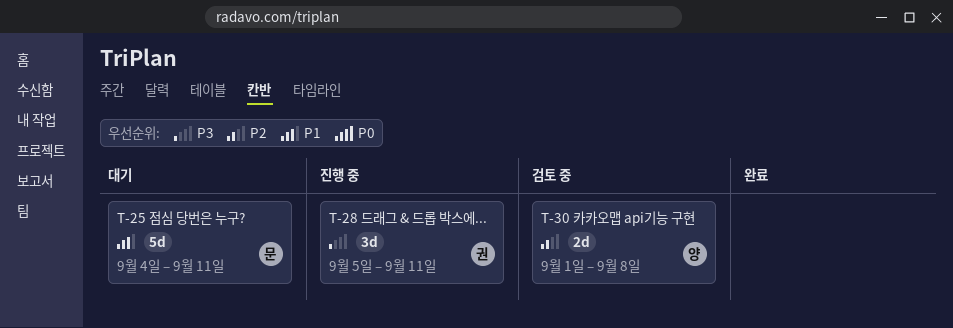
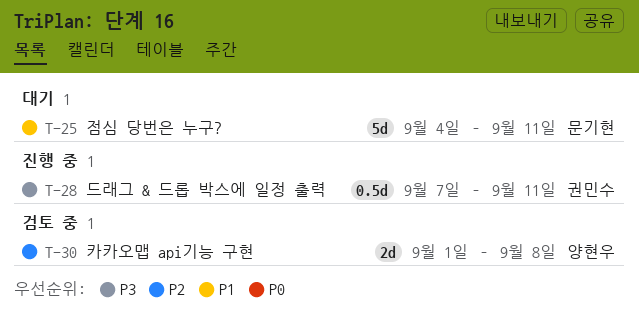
T-28, estimate: 3d -> 0.5d
T-28, start: Sep 5 -> Sep 7

